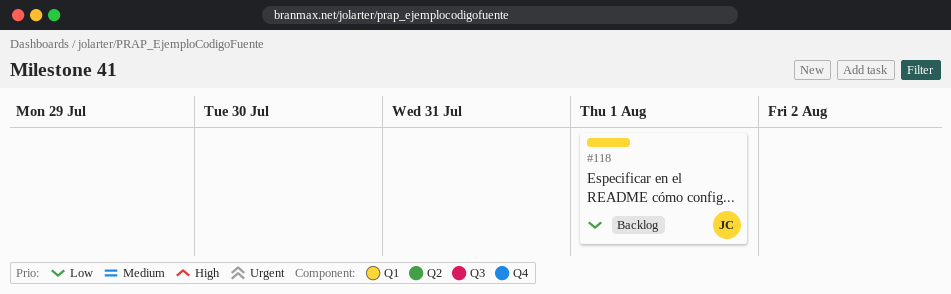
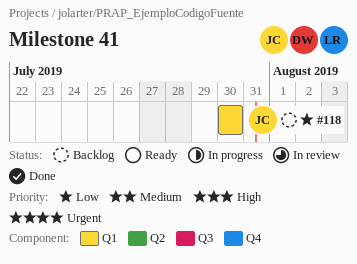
#118, due: Aug 1 -> Jul 30

